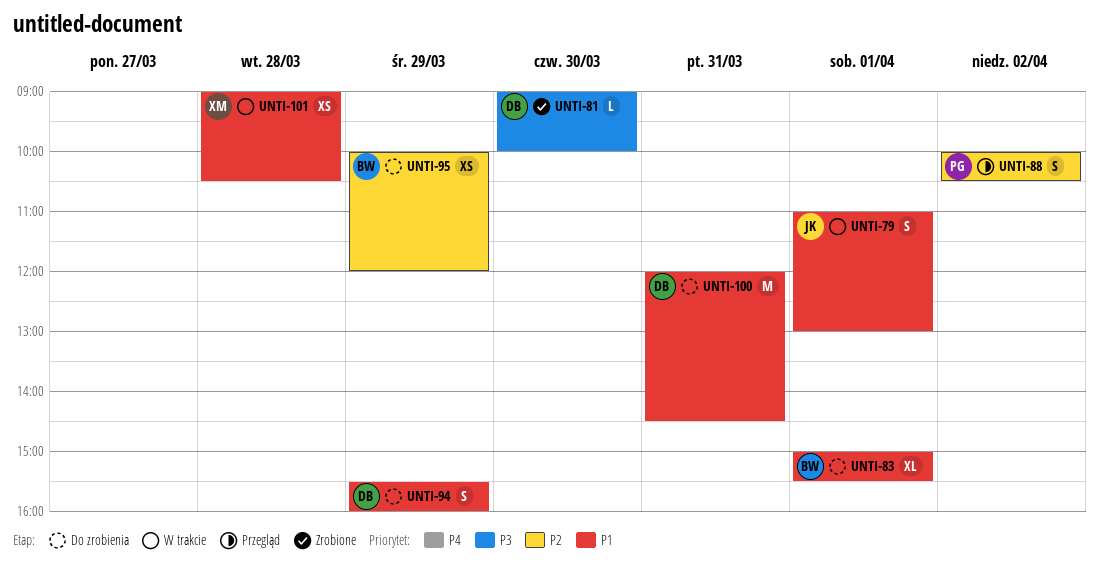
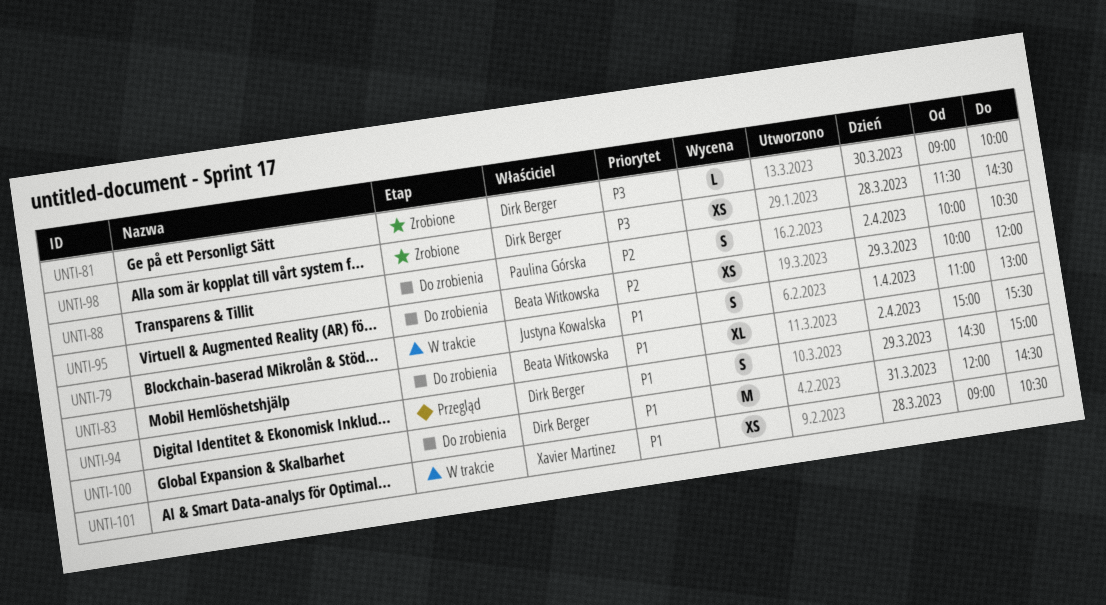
UNTI-83, day: Apr 1 -> Apr 2
UNTI-88, status: Przegląd -> Do zrobienia
UNTI-94, status: Do zrobienia -> Przegląd
UNTI-94, begins: 15:30 -> 14:30
UNTI-94, ends: 16:00 -> 15:00
UNTI-98: none -> present

